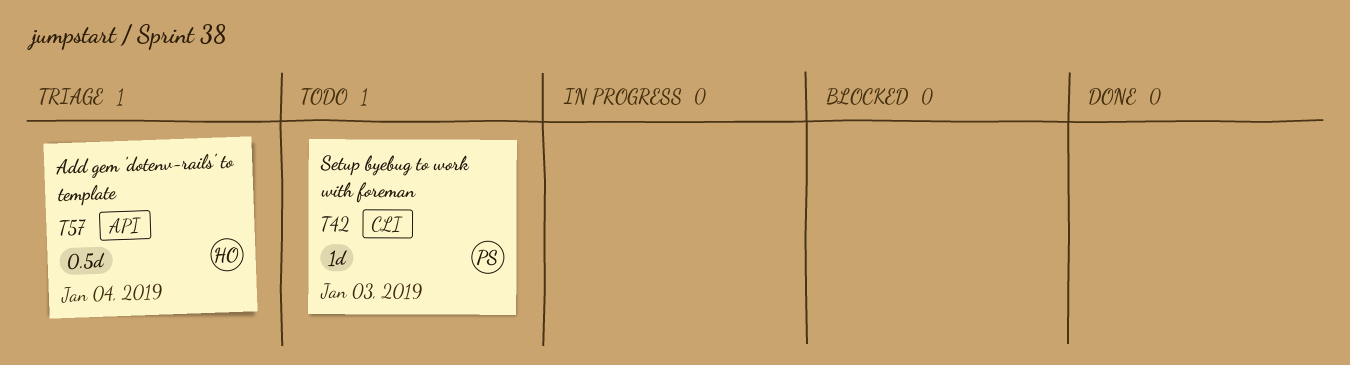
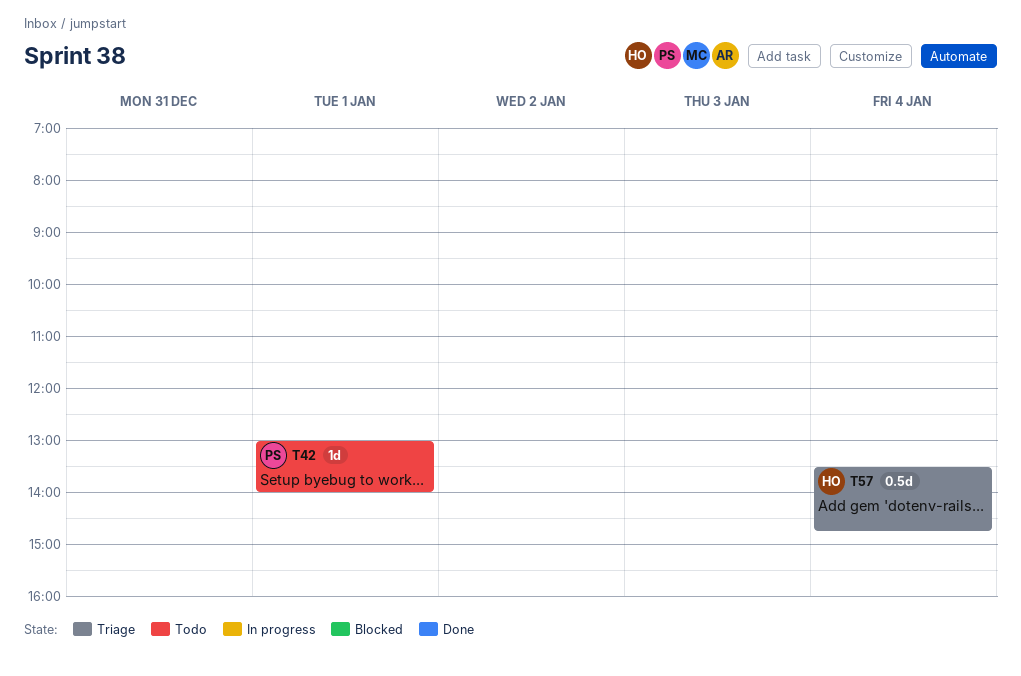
T42, day: Jan 3 -> Jan 1

